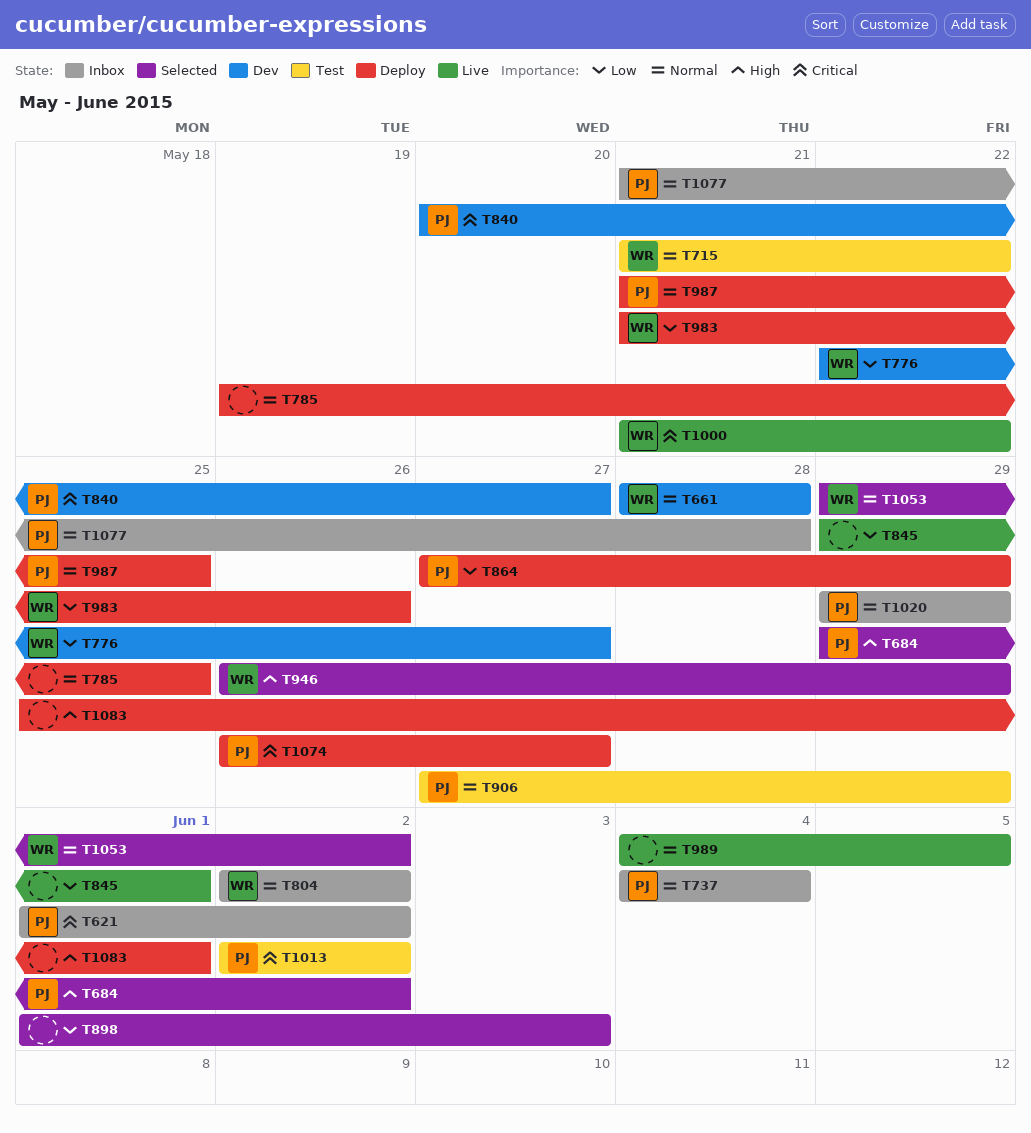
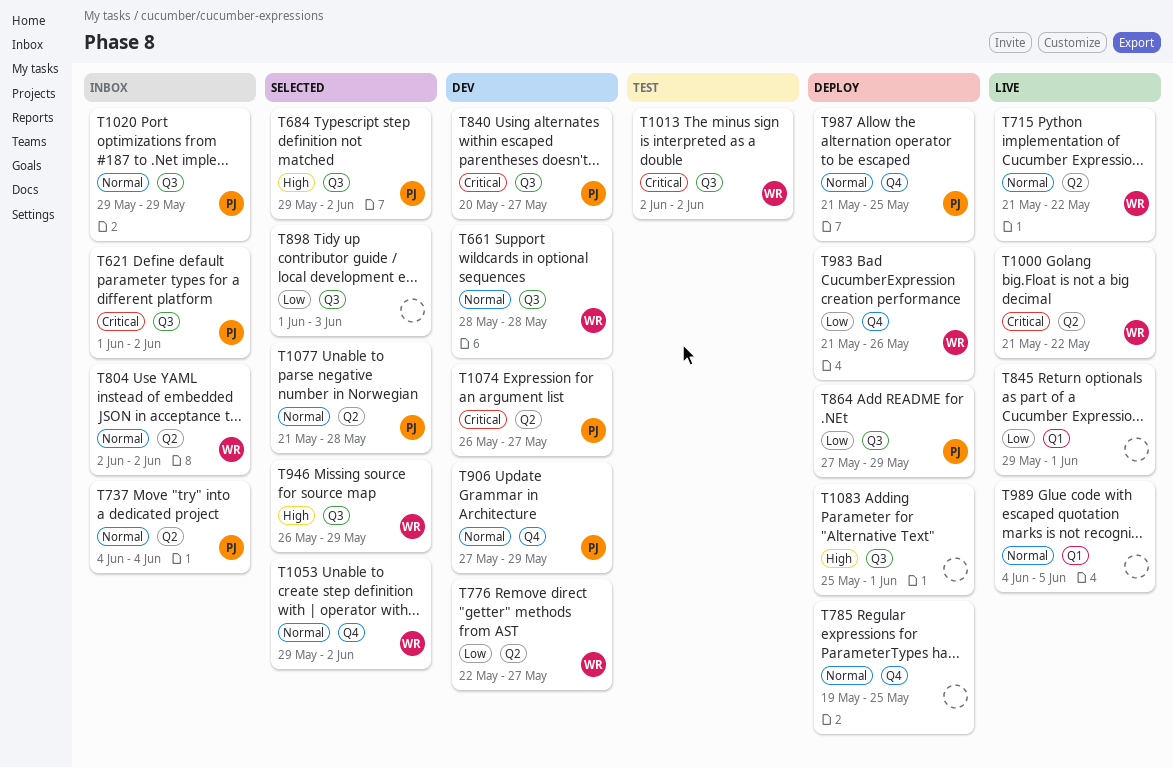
T715, status: Test -> Live
T906, status: Test -> Dev
T1013, owner: PJ -> WR
T1074, status: Deploy -> Dev
T1077, status: Inbox -> Selected

